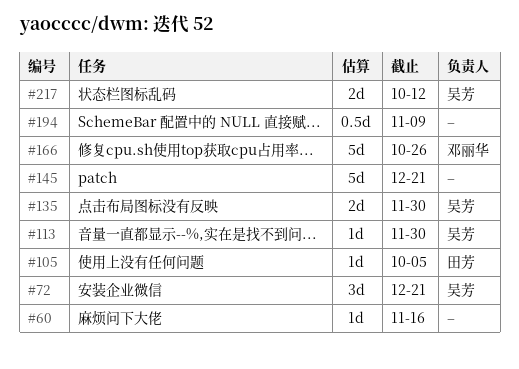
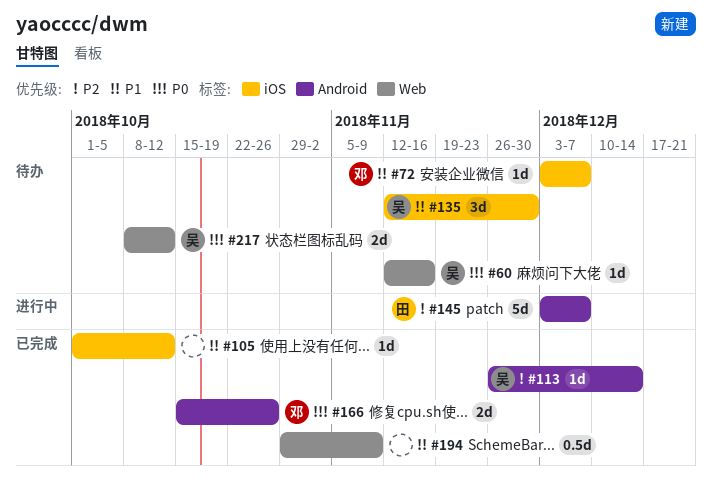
#60, owner: none -> 吴芳
#72, owner: 吴芳 -> 邓丽华
#72, estimate: 3d -> 1d
#72, due: Dec 21 -> Dec 7
#105, owner: 田芳 -> none
#105, due: Oct 5 -> Oct 12
#113, due: Nov 30 -> Dec 14
#135, estimate: 2d -> 3d
#145, owner: none -> 田芳
#145, due: Dec 21 -> Dec 7
#166, estimate: 5d -> 2d

